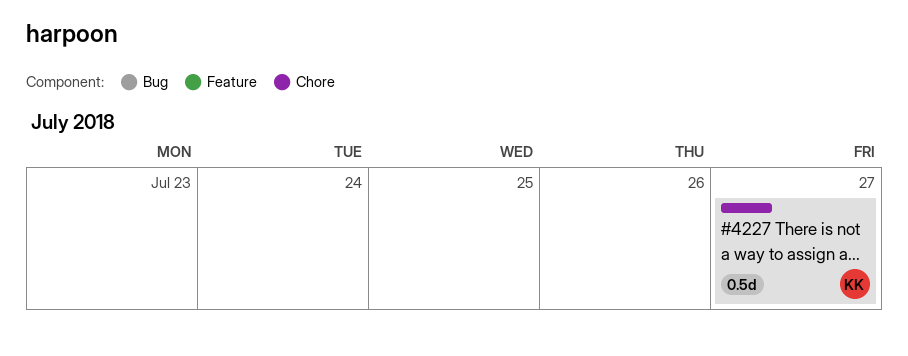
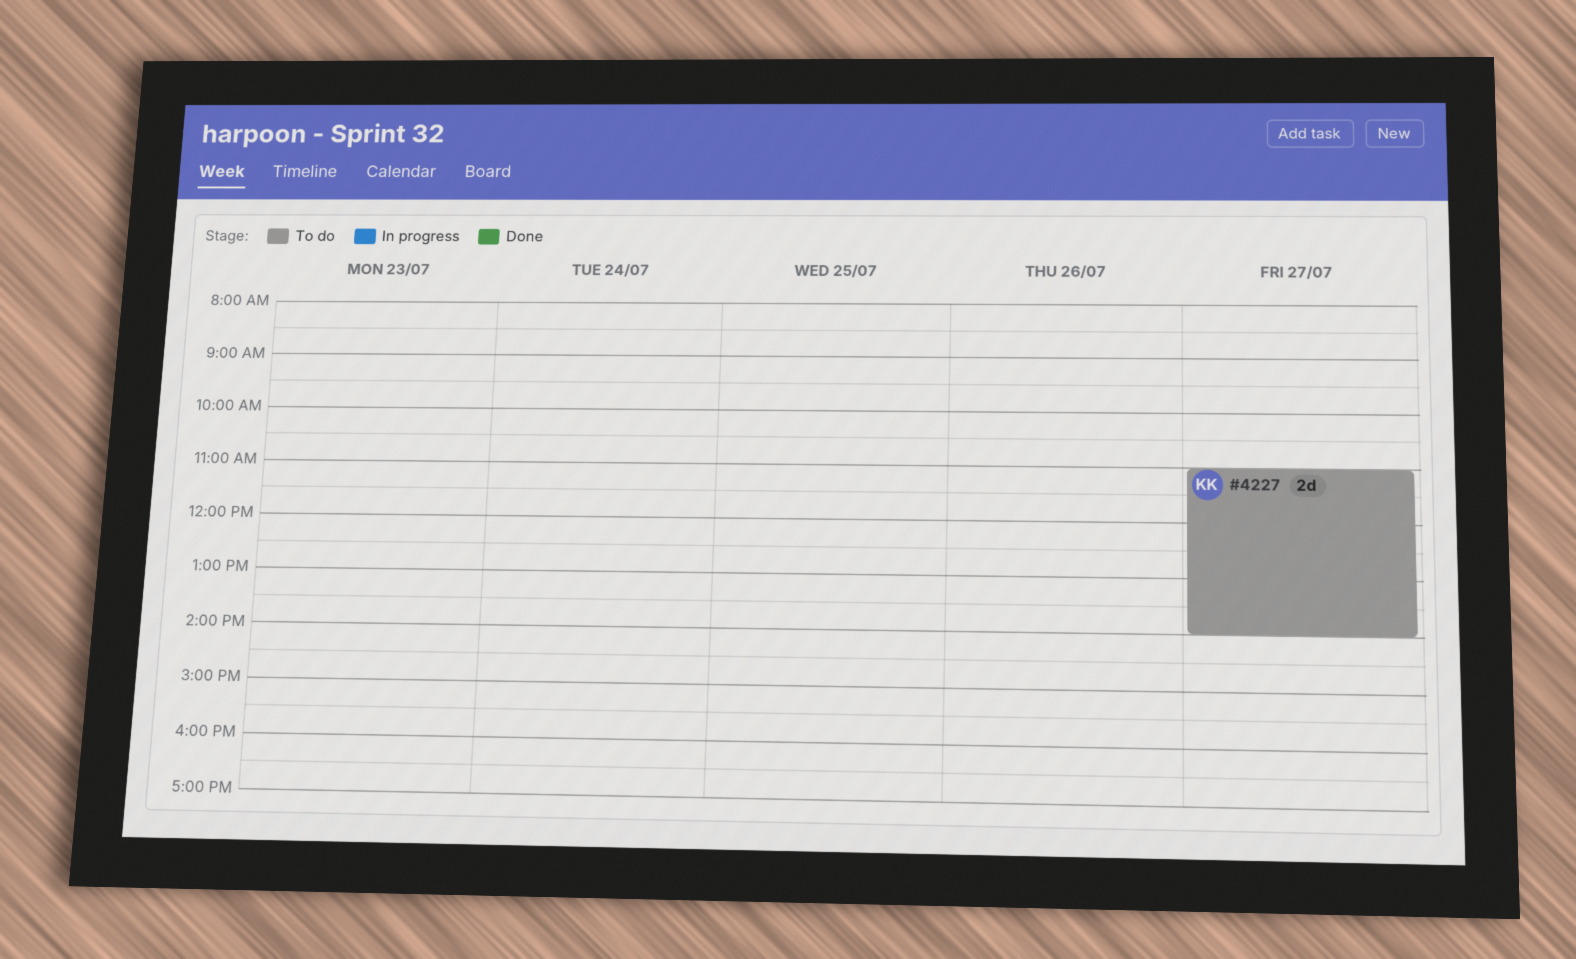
#4227, estimate: 0.5d -> 2d

